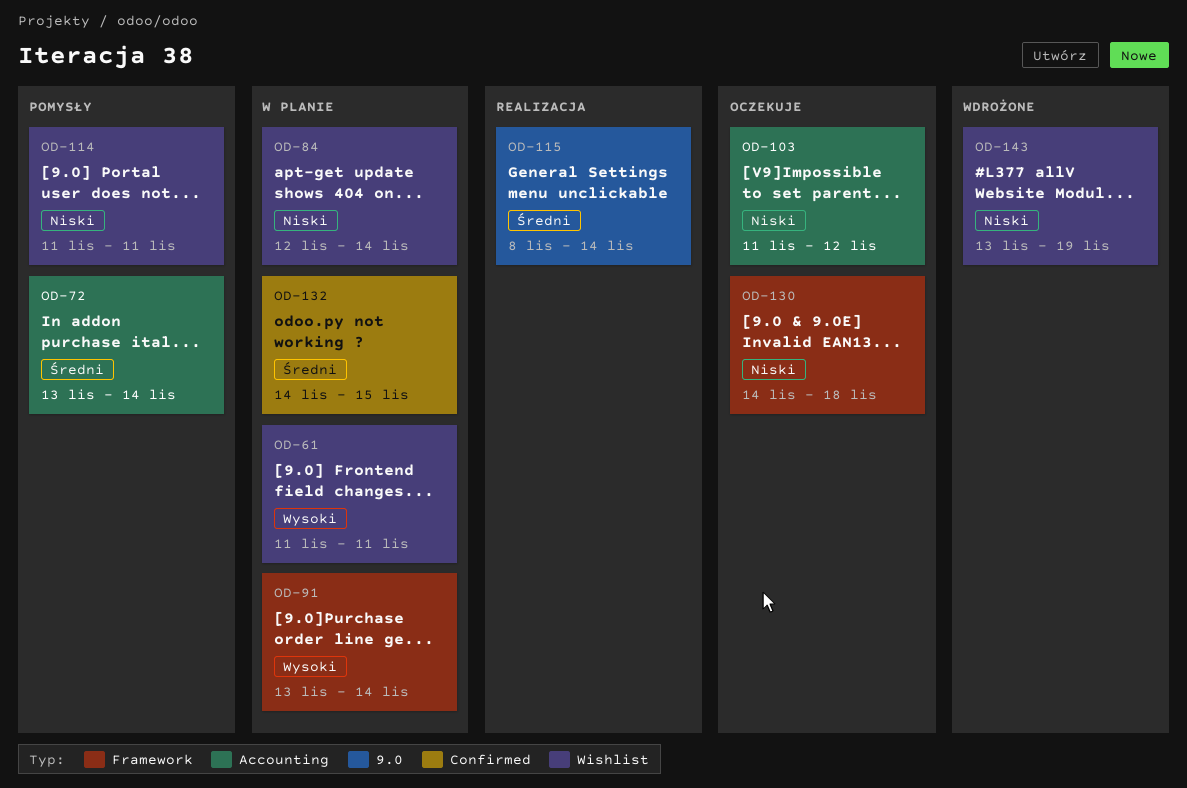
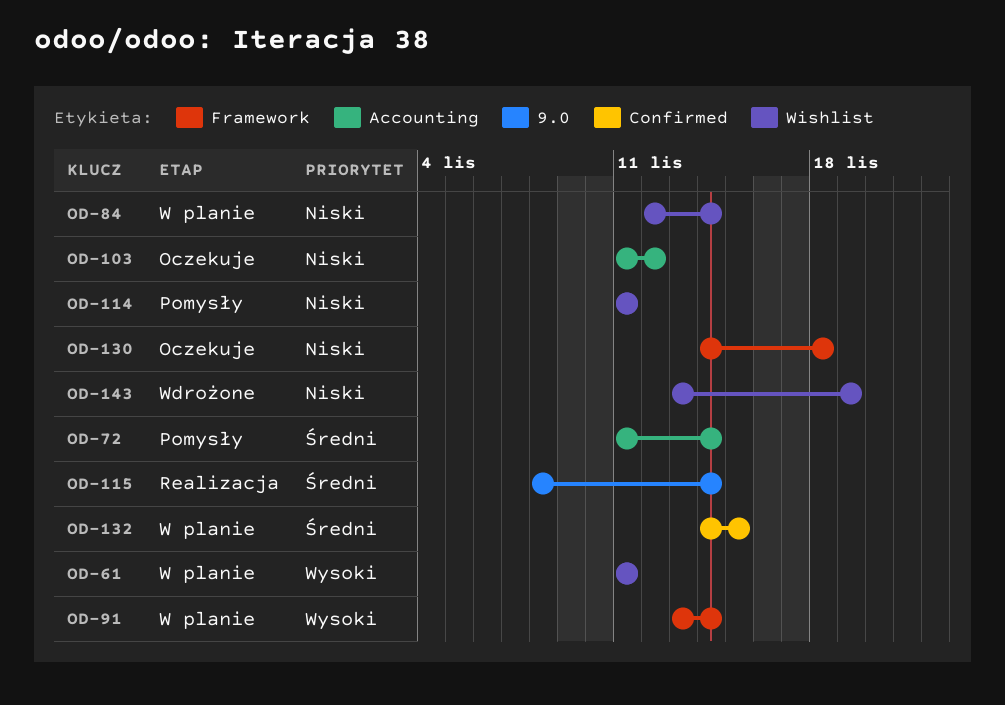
OD-72, start: Nov 13 -> Nov 11

